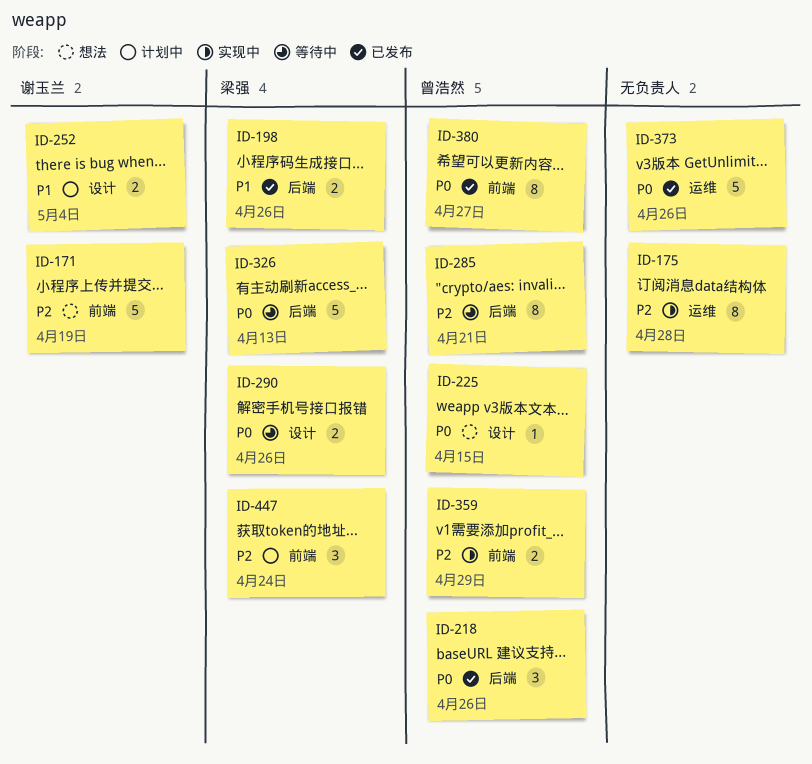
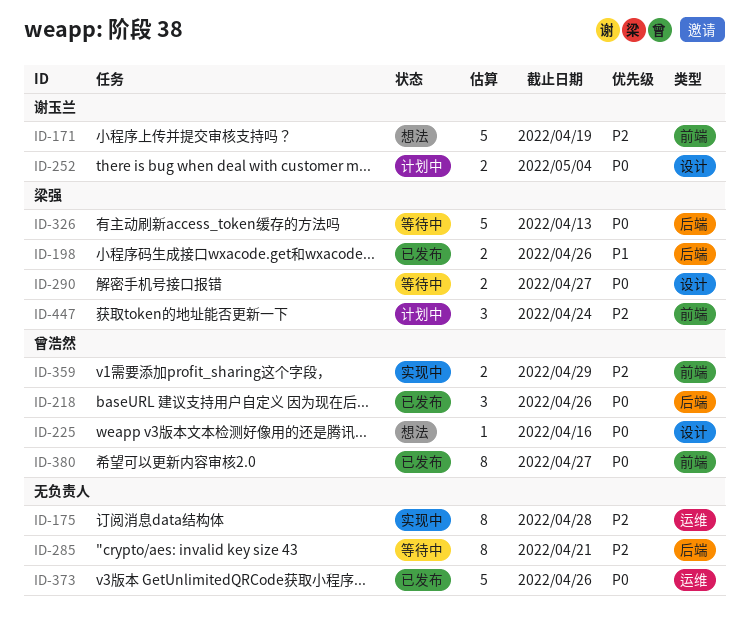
ID-225, due: Apr 15 -> Apr 16
ID-252, priority: P1 -> P0
ID-285, owner: 曾浩然 -> none
ID-290, due: Apr 26 -> Apr 27

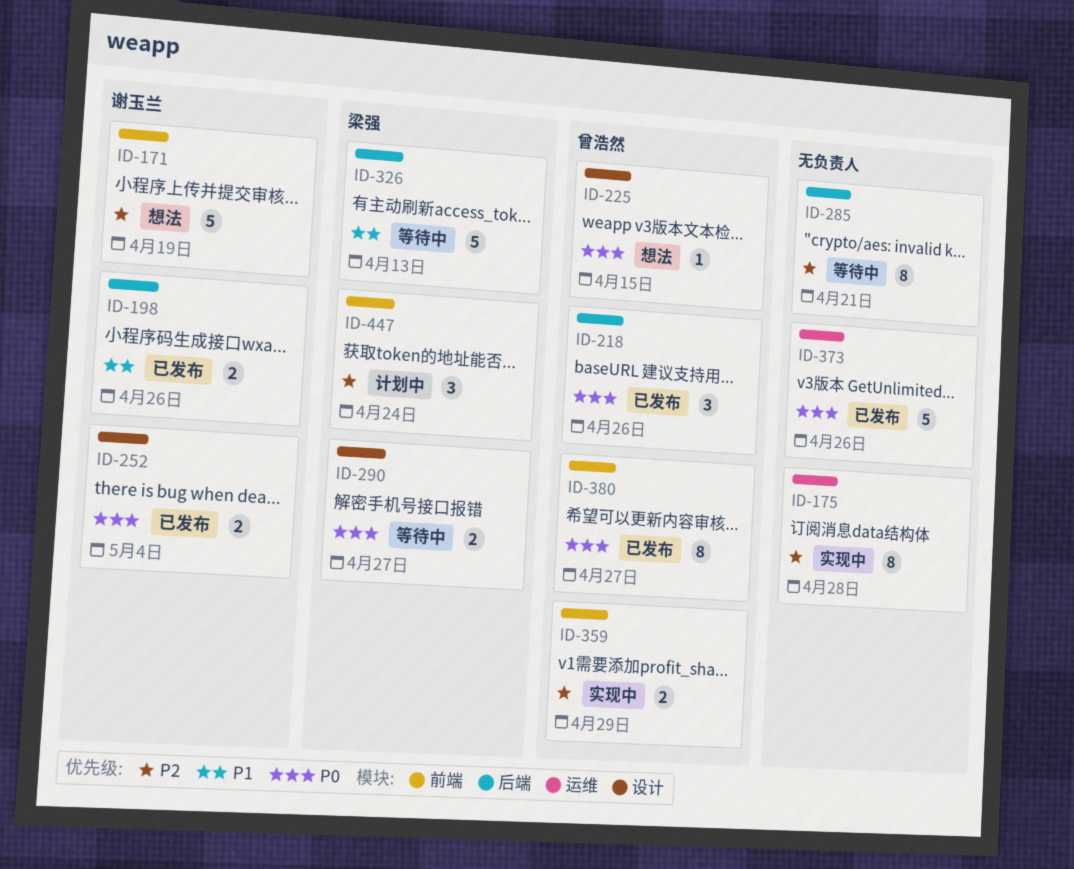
ID-198, owner: 梁强 -> 谢玉兰
ID-225, due: Apr 16 -> Apr 15
ID-252, status: 计划中 -> 已发布
ID-326, priority: P0 -> P1

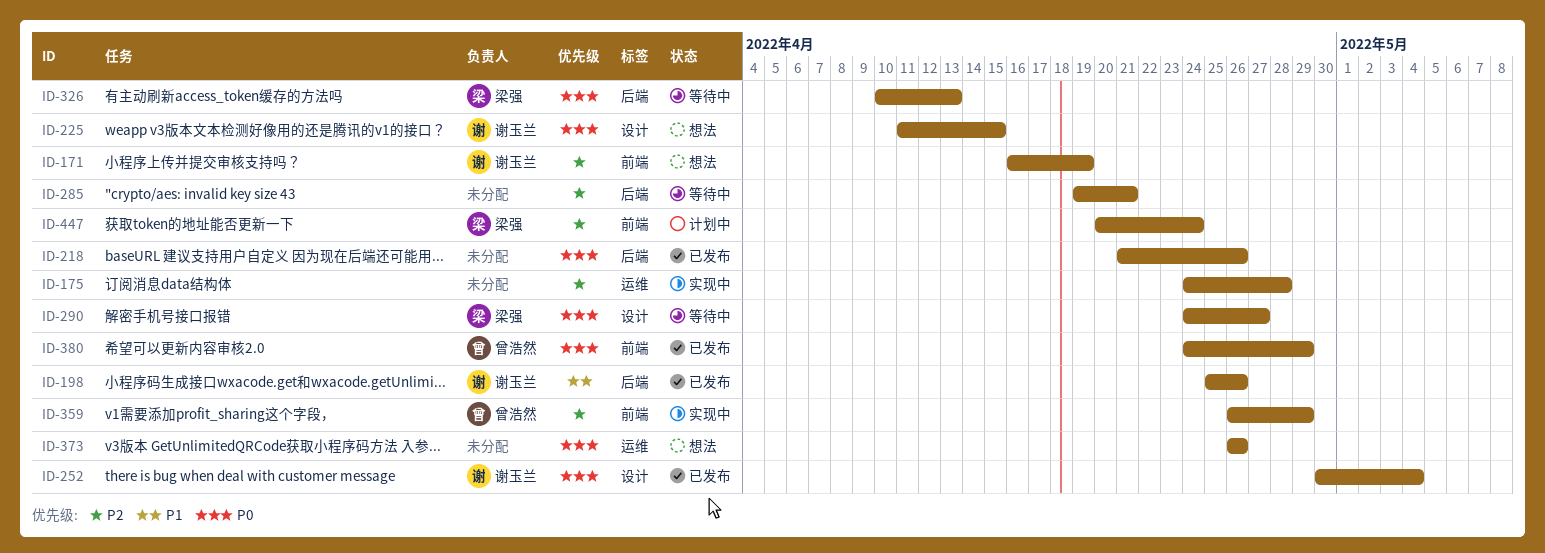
ID-218, owner: 曾浩然 -> none
ID-225, owner: 曾浩然 -> 谢玉兰
ID-326, priority: P1 -> P0
ID-373, status: 已发布 -> 想法
ID-380, due: Apr 27 -> Apr 29

